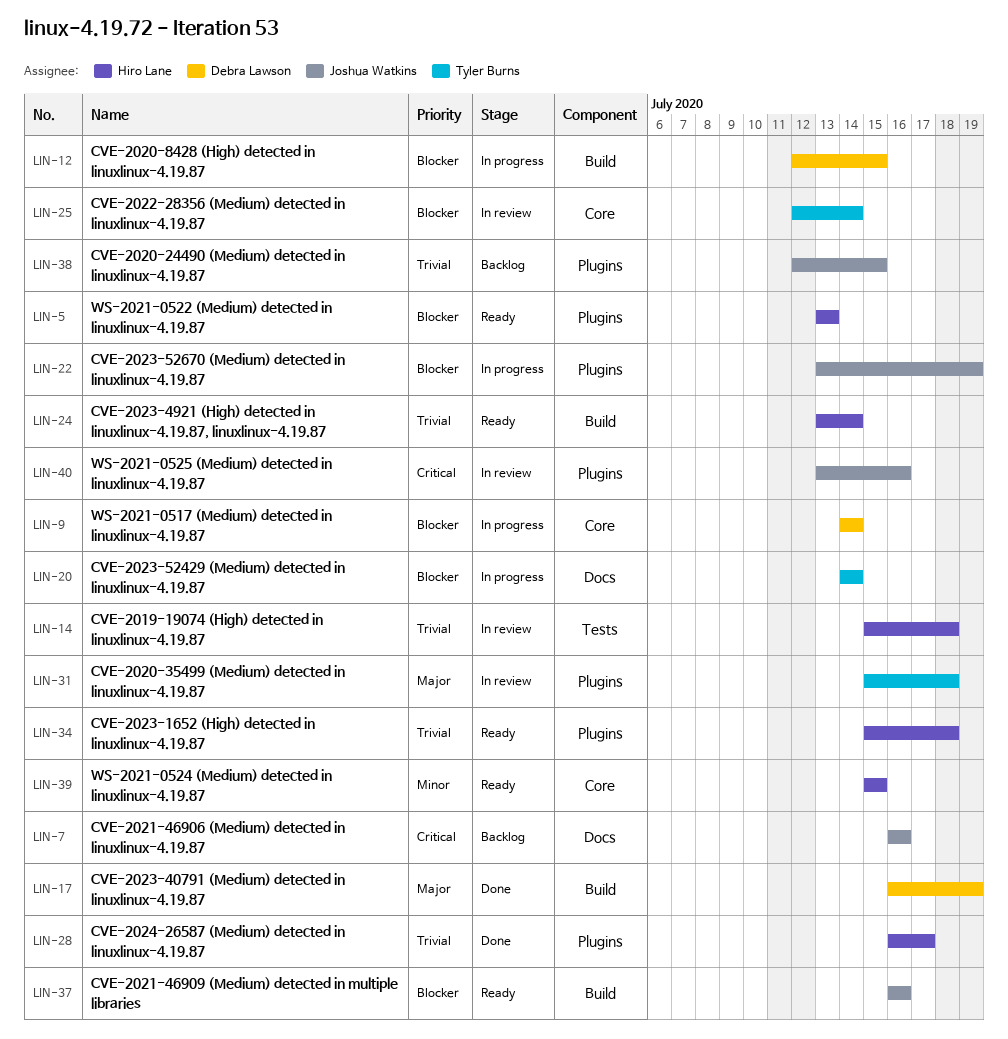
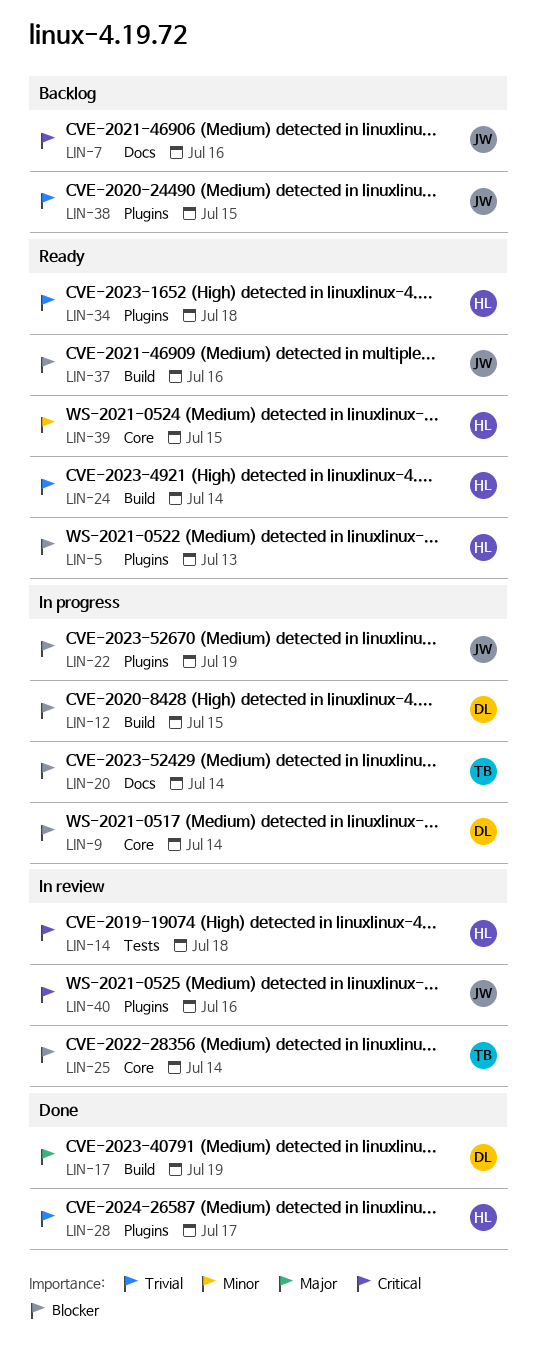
LIN-14, priority: Trivial -> Critical
LIN-31: present -> none

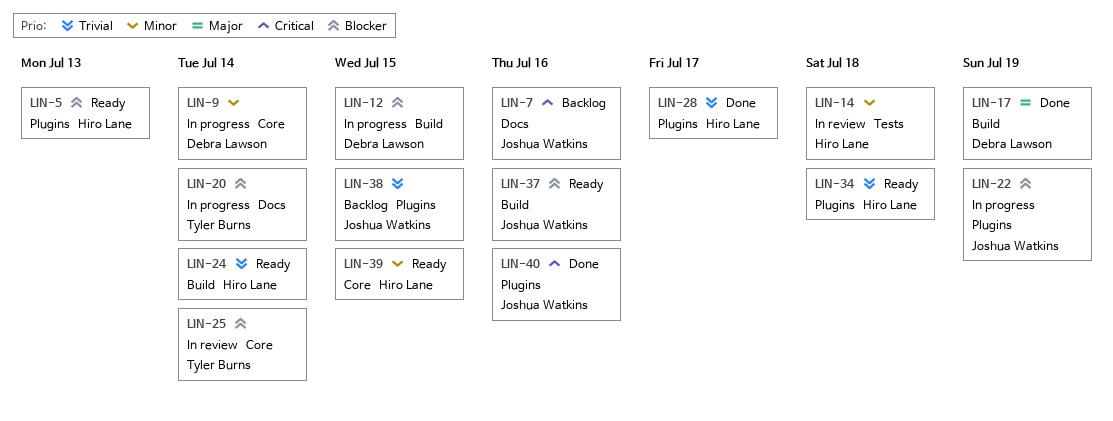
LIN-9, priority: Blocker -> Minor
LIN-14, priority: Critical -> Minor
LIN-40, status: In review -> Done

